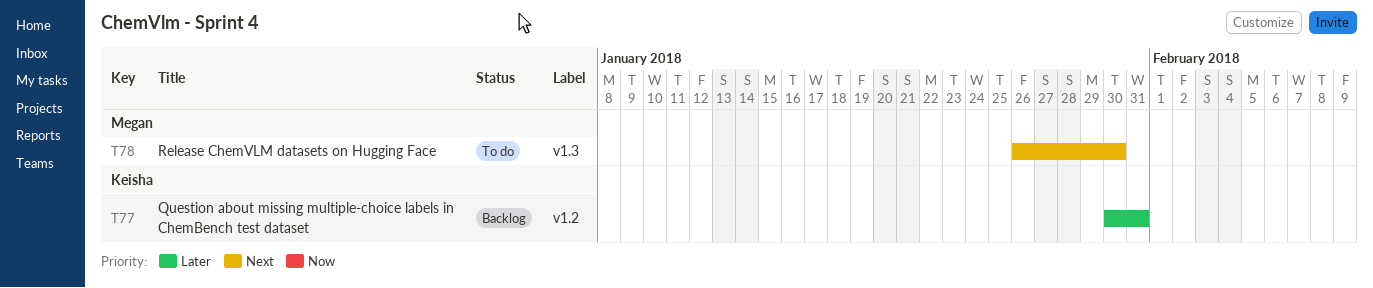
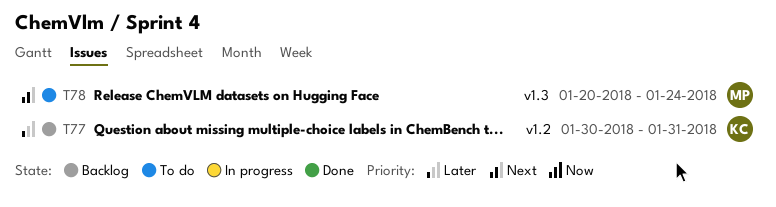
T78, start: Jan 26 -> Jan 20
T78, due: Jan 30 -> Jan 24

